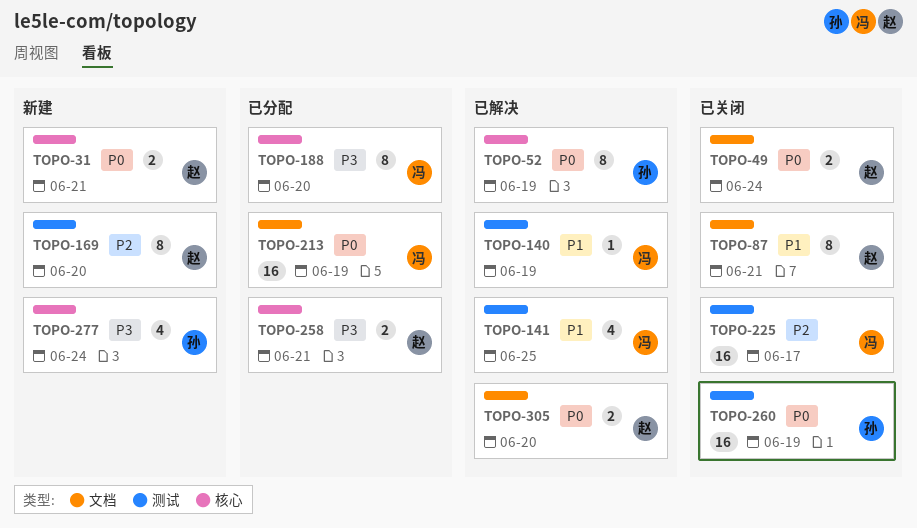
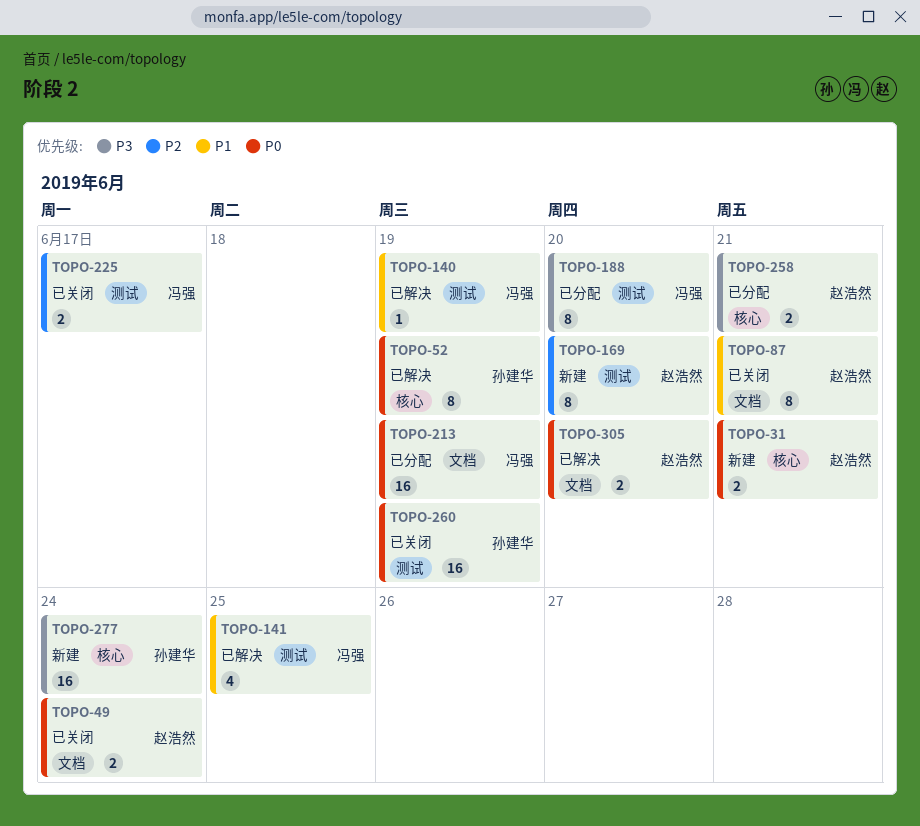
TOPO-188, label: 核心 -> 测试
TOPO-225, estimate: 16 -> 2
TOPO-277, estimate: 4 -> 16

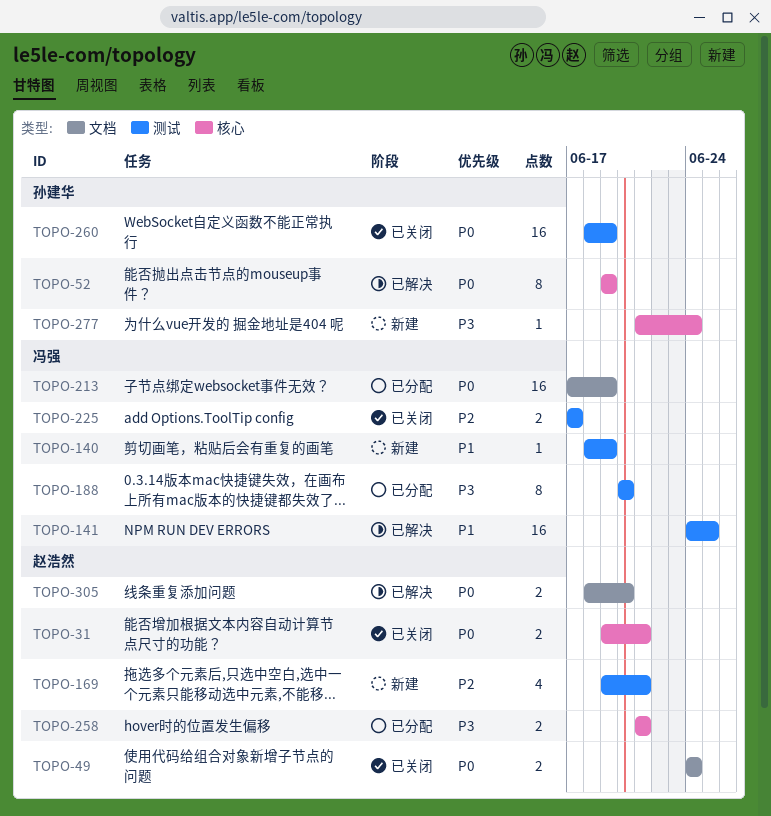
TOPO-31, status: 新建 -> 已关闭
TOPO-87: present -> none
TOPO-140, status: 已解决 -> 新建
TOPO-141, estimate: 4 -> 16
TOPO-169, estimate: 8 -> 4
TOPO-169, due: Jun 20 -> Jun 21
TOPO-277, estimate: 16 -> 1

